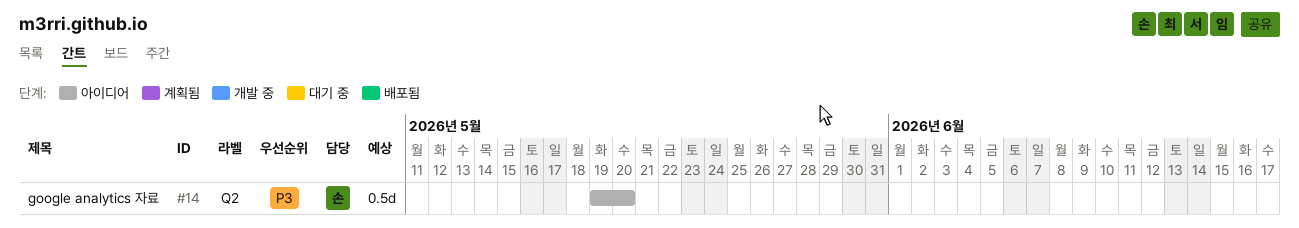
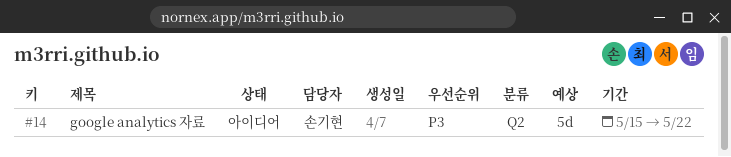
#14, estimate: 0.5d -> 5d
#14, start: May 19 -> May 15
#14, due: May 20 -> May 22

